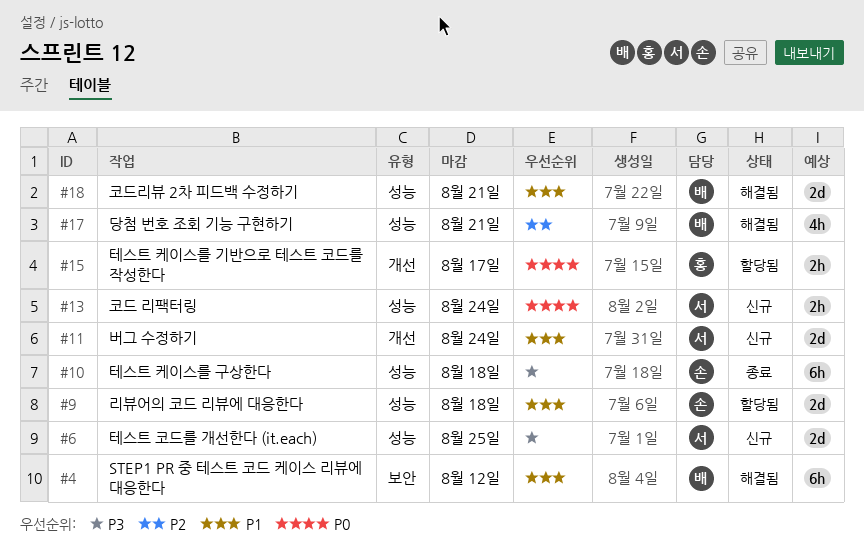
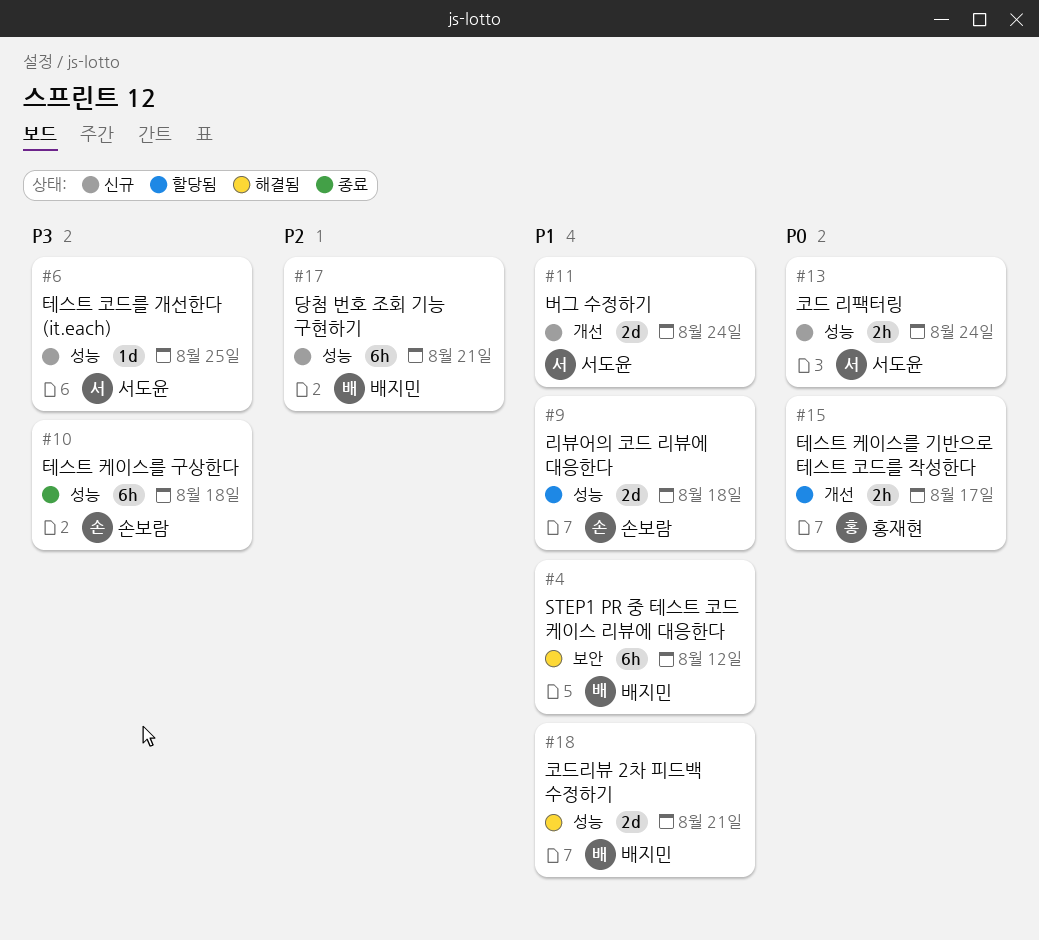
#6, estimate: 2d -> 1d
#17, status: 해결됨 -> 신규
#17, estimate: 4h -> 6h

